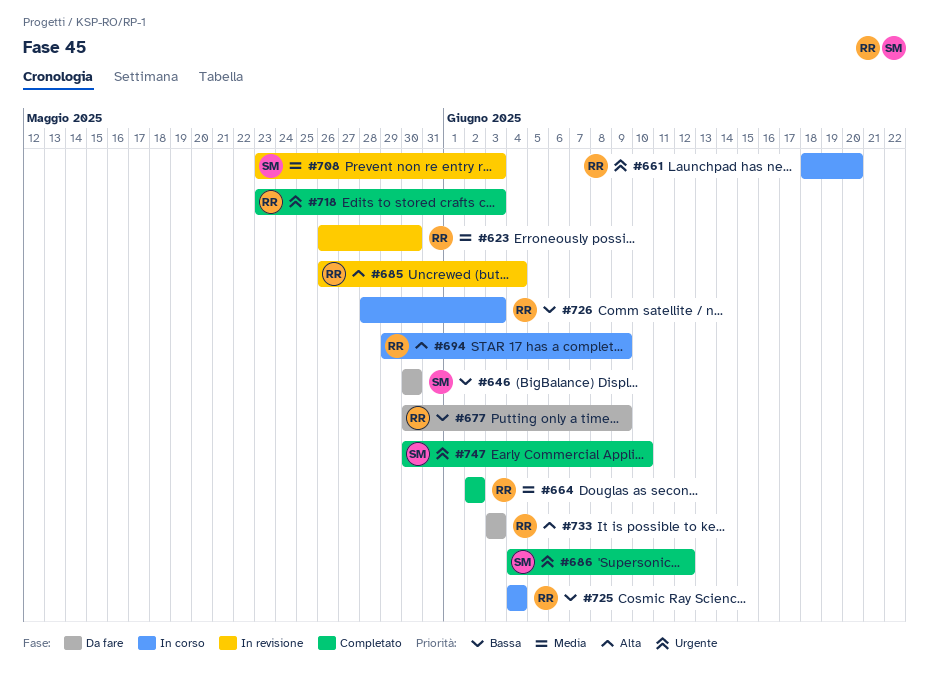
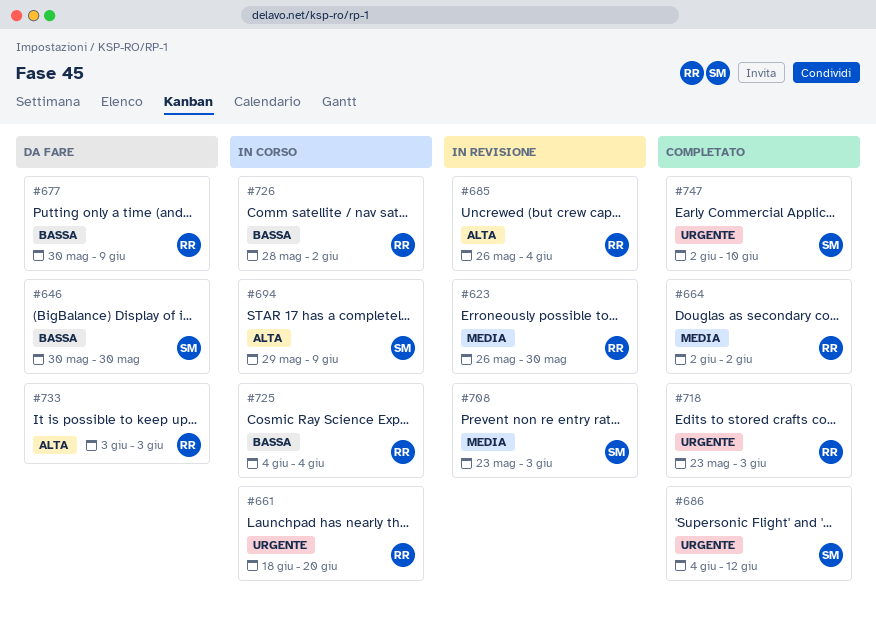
#694, owner: RR -> SM
#726, due: Jun 3 -> Jun 2
#747, start: May 30 -> Jun 2

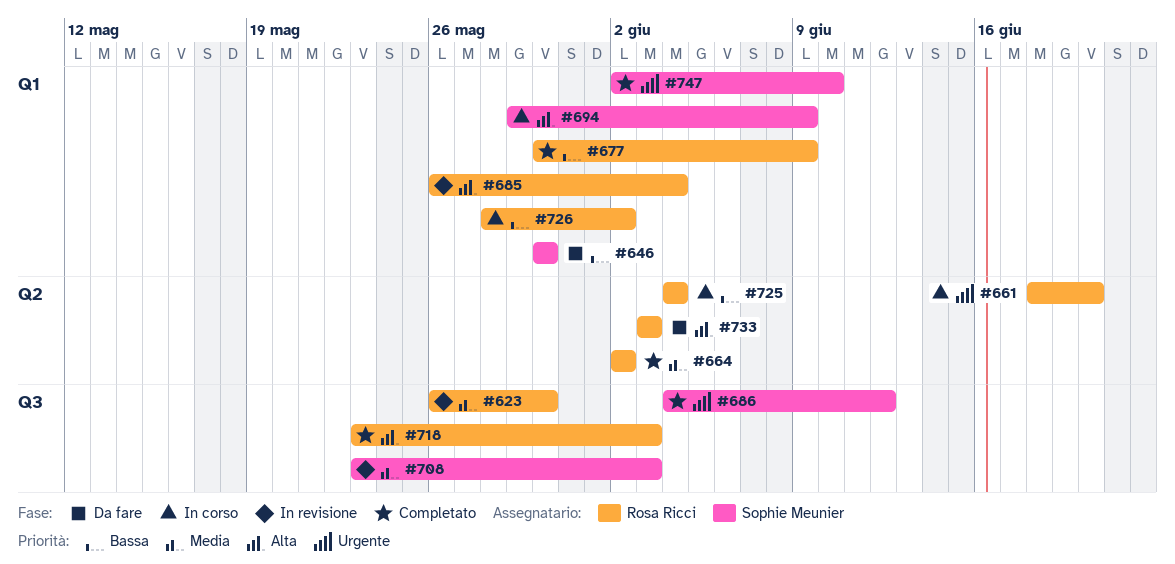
#677, status: Da fare -> Completato
#718, priority: Urgente -> Alta

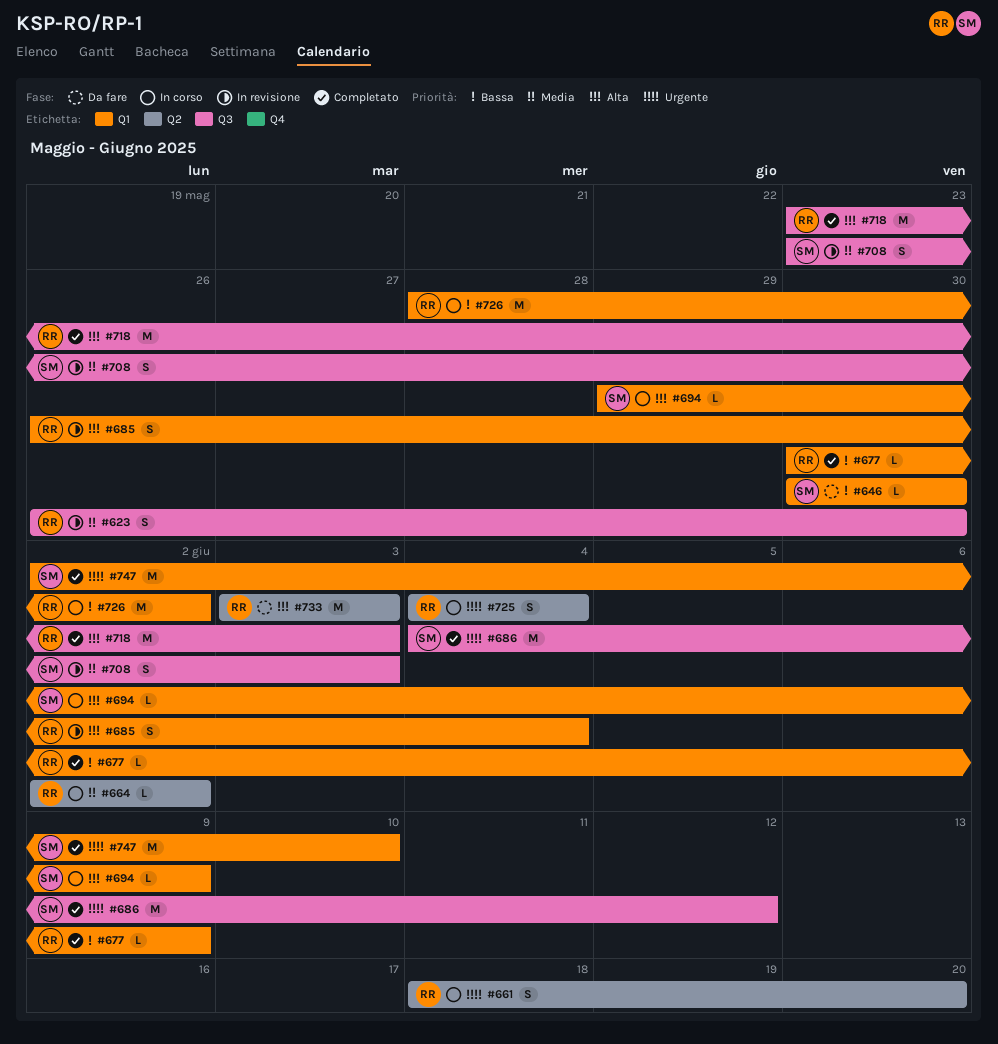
#664, status: Completato -> In corso
#725, priority: Bassa -> Urgente

